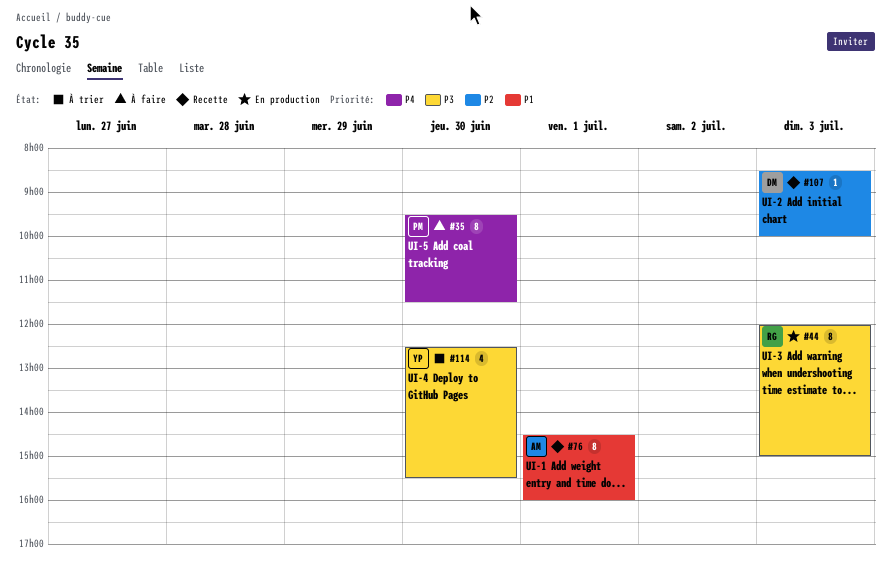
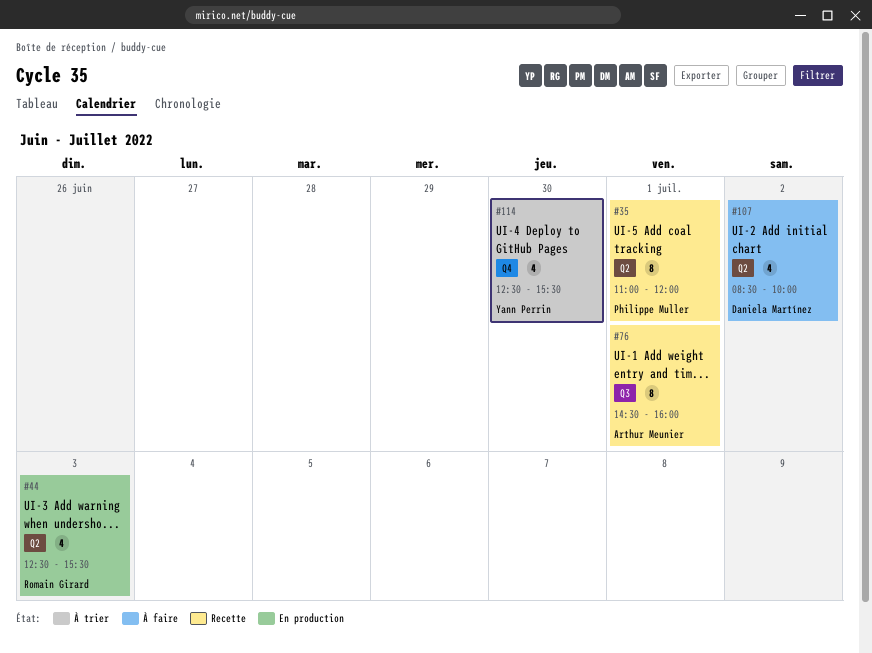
#35, status: À faire -> Recette
#35, day: Jun 30 -> Jul 1
#35, begins: 09:30 -> 11:00
#35, ends: 11:30 -> 12:00
#44, estimate: 8 -> 4
#44, begins: 12:00 -> 12:30
#44, ends: 15:00 -> 15:30
#107, status: Recette -> À faire
#107, estimate: 1 -> 4
#107, day: Jul 3 -> Jul 2

